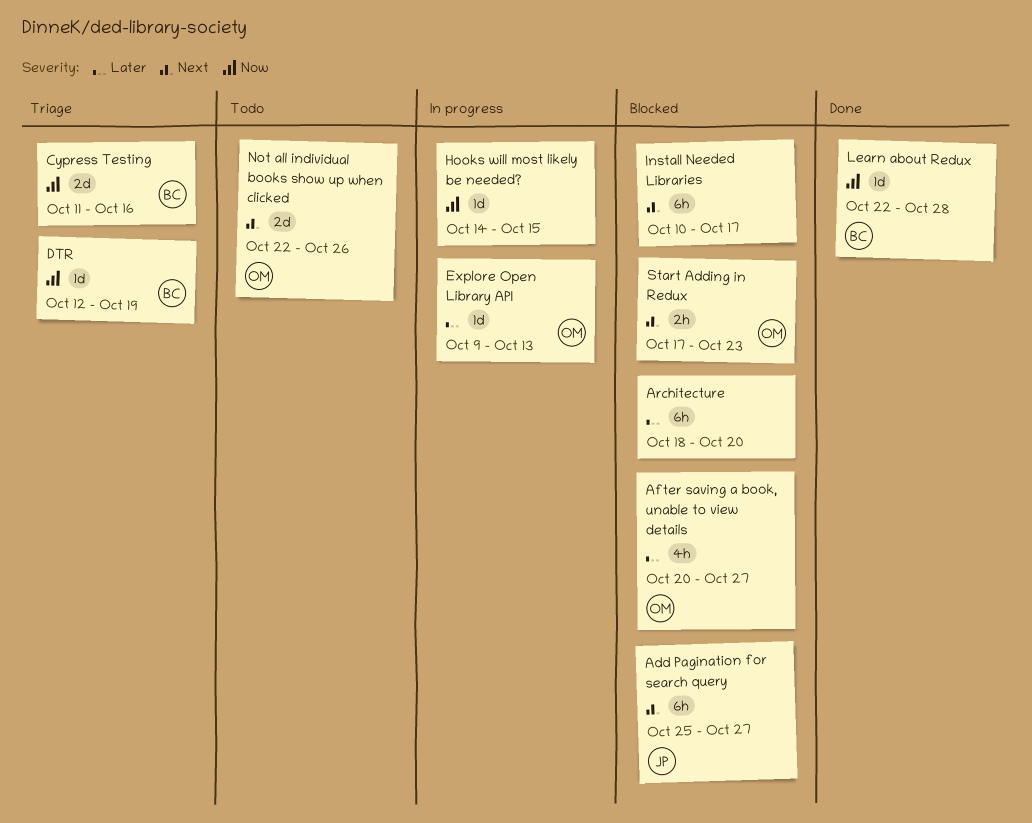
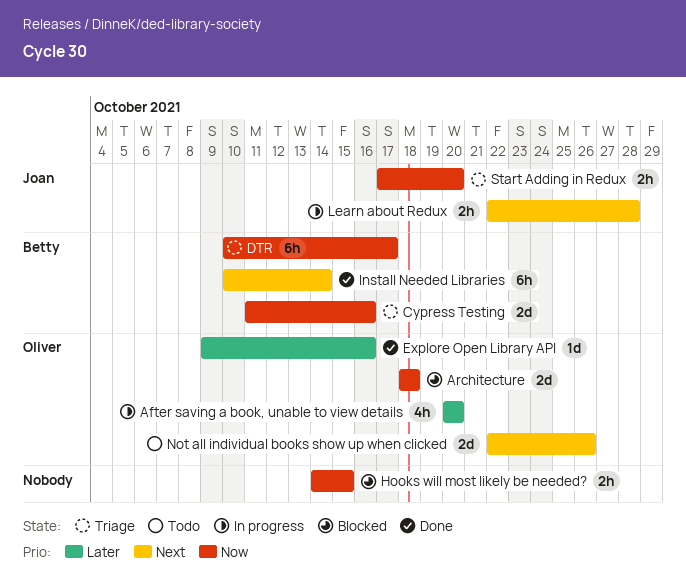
Add Pagination for search query: present -> none
After saving a book, unable to view details, status: Blocked -> In progress
After saving a book, unable to view details, due: Oct 27 -> Oct 20
Architecture, owner: none -> Oliver
Architecture, priority: Later -> Now
Architecture, estimate: 6h -> 2d
Architecture, due: Oct 20 -> Oct 18
DTR, estimate: 1d -> 6h
DTR, start: Oct 12 -> Oct 10
DTR, due: Oct 19 -> Oct 17
Explore Open Library API, status: In progress -> Done
Explore Open Library API, due: Oct 13 -> Oct 16
Hooks will most likely be needed?, status: In progress -> Blocked
Hooks will most likely be needed?, estimate: 1d -> 2h
Install Needed Libraries, status: Blocked -> Done
Install Needed Libraries, owner: none -> Betty
Install Needed Libraries, due: Oct 17 -> Oct 14
Learn about Redux, status: Done -> In progress
Learn about Redux, owner: Betty -> Joan
Learn about Redux, priority: Now -> Next
Learn about Redux, estimate: 1d -> 2h
Start Adding in Redux, status: Blocked -> Triage
Start Adding in Redux, owner: Oliver -> Joan
Start Adding in Redux, priority: Next -> Now
Start Adding in Redux, due: Oct 23 -> Oct 20

